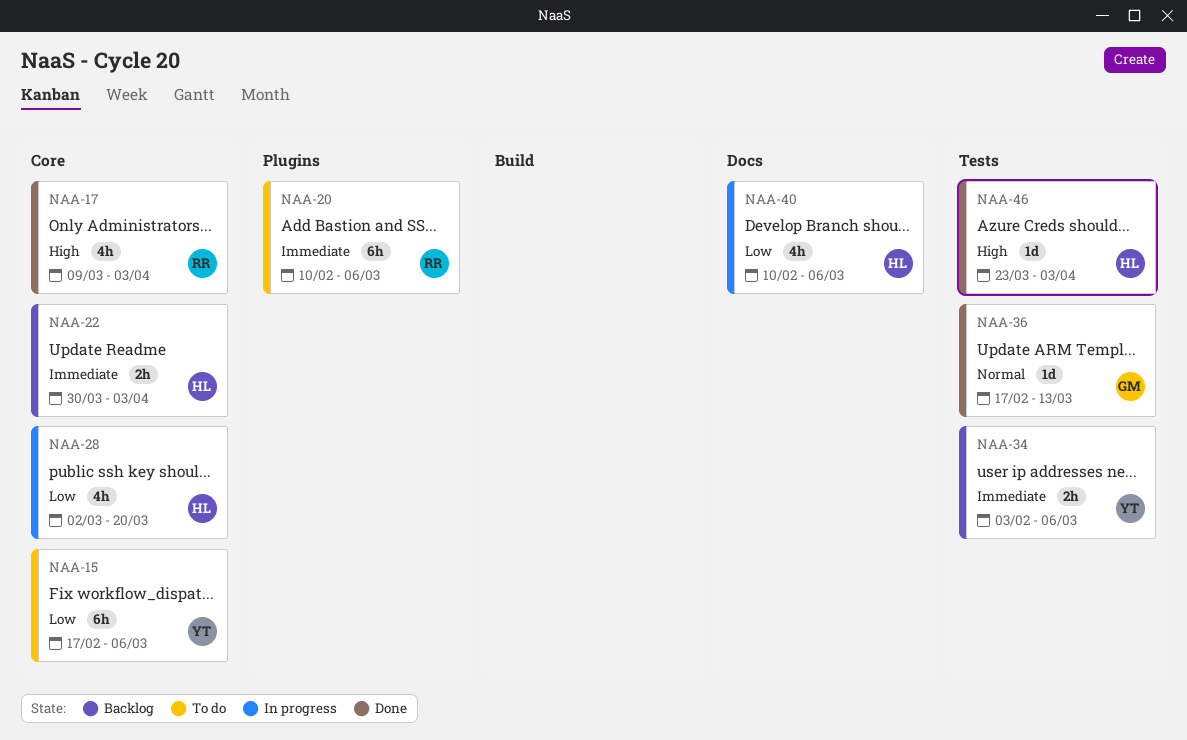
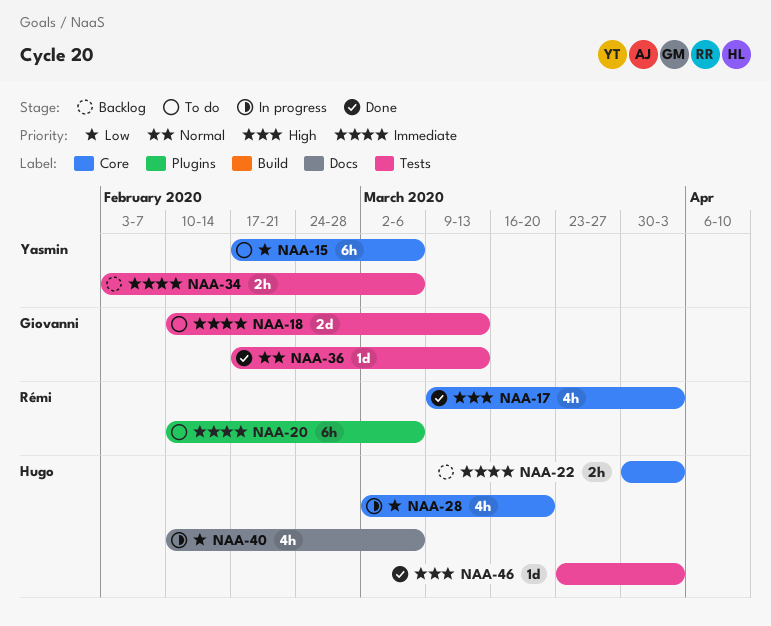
NAA-18: none -> present

